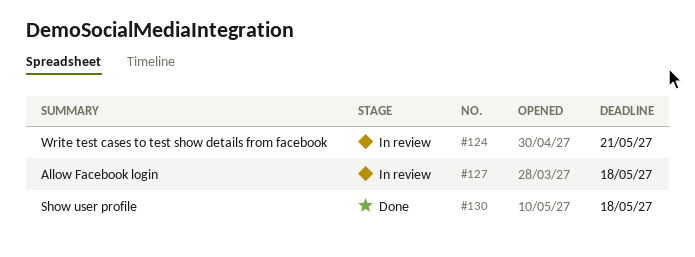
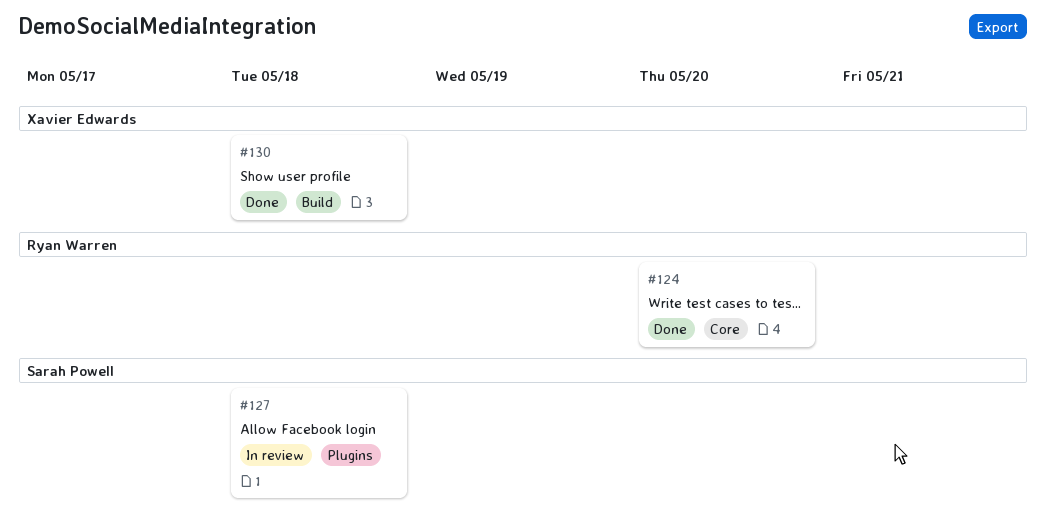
#124, status: In review -> Done
#124, due: May 21 -> May 20

